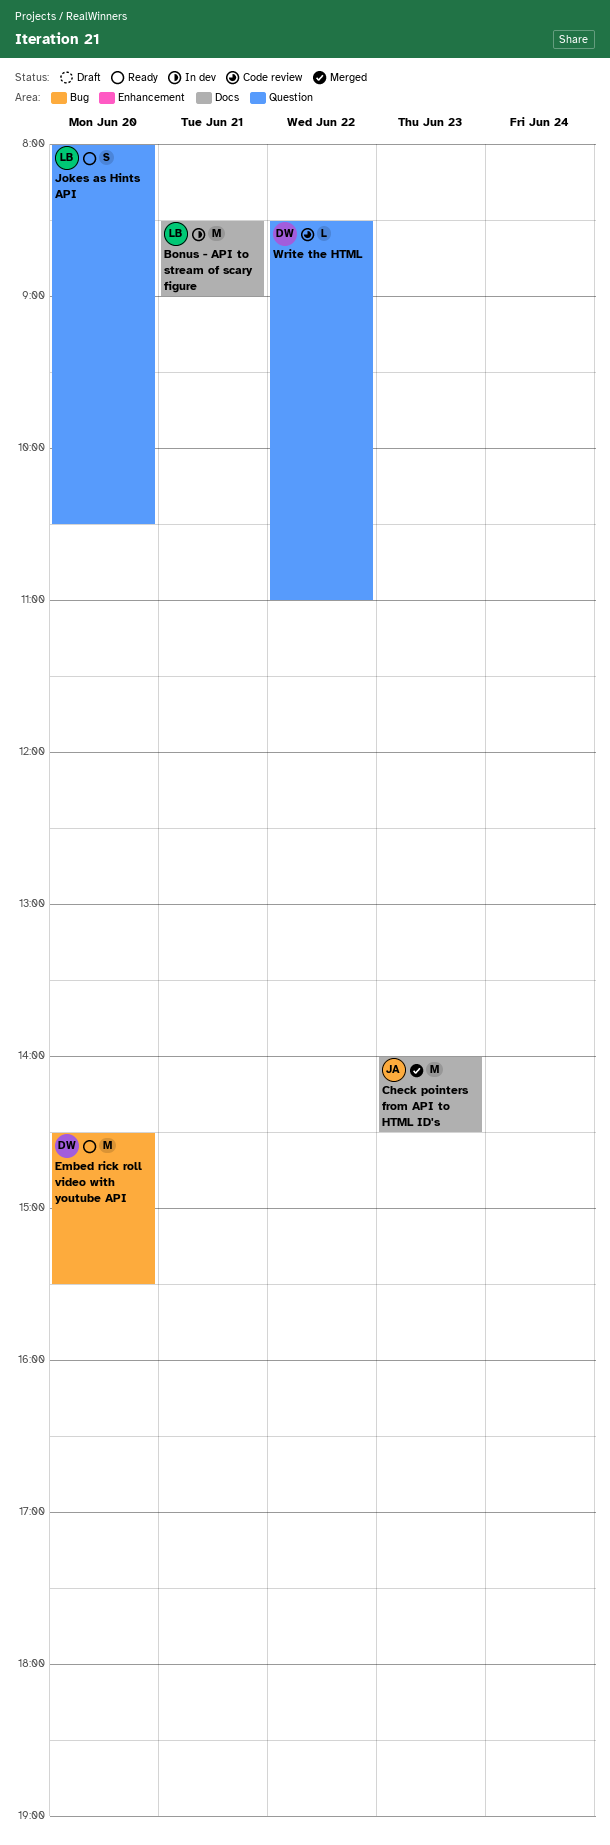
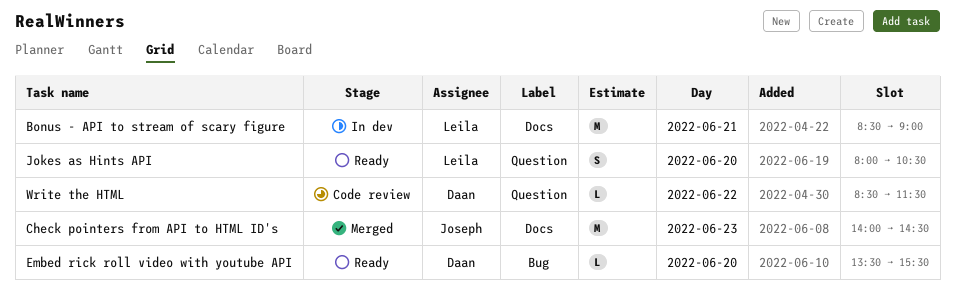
Embed rick roll video with youtube API, estimate: M -> L
Embed rick roll video with youtube API, begins: 14:30 -> 13:30
Write the HTML, ends: 11:00 -> 11:30

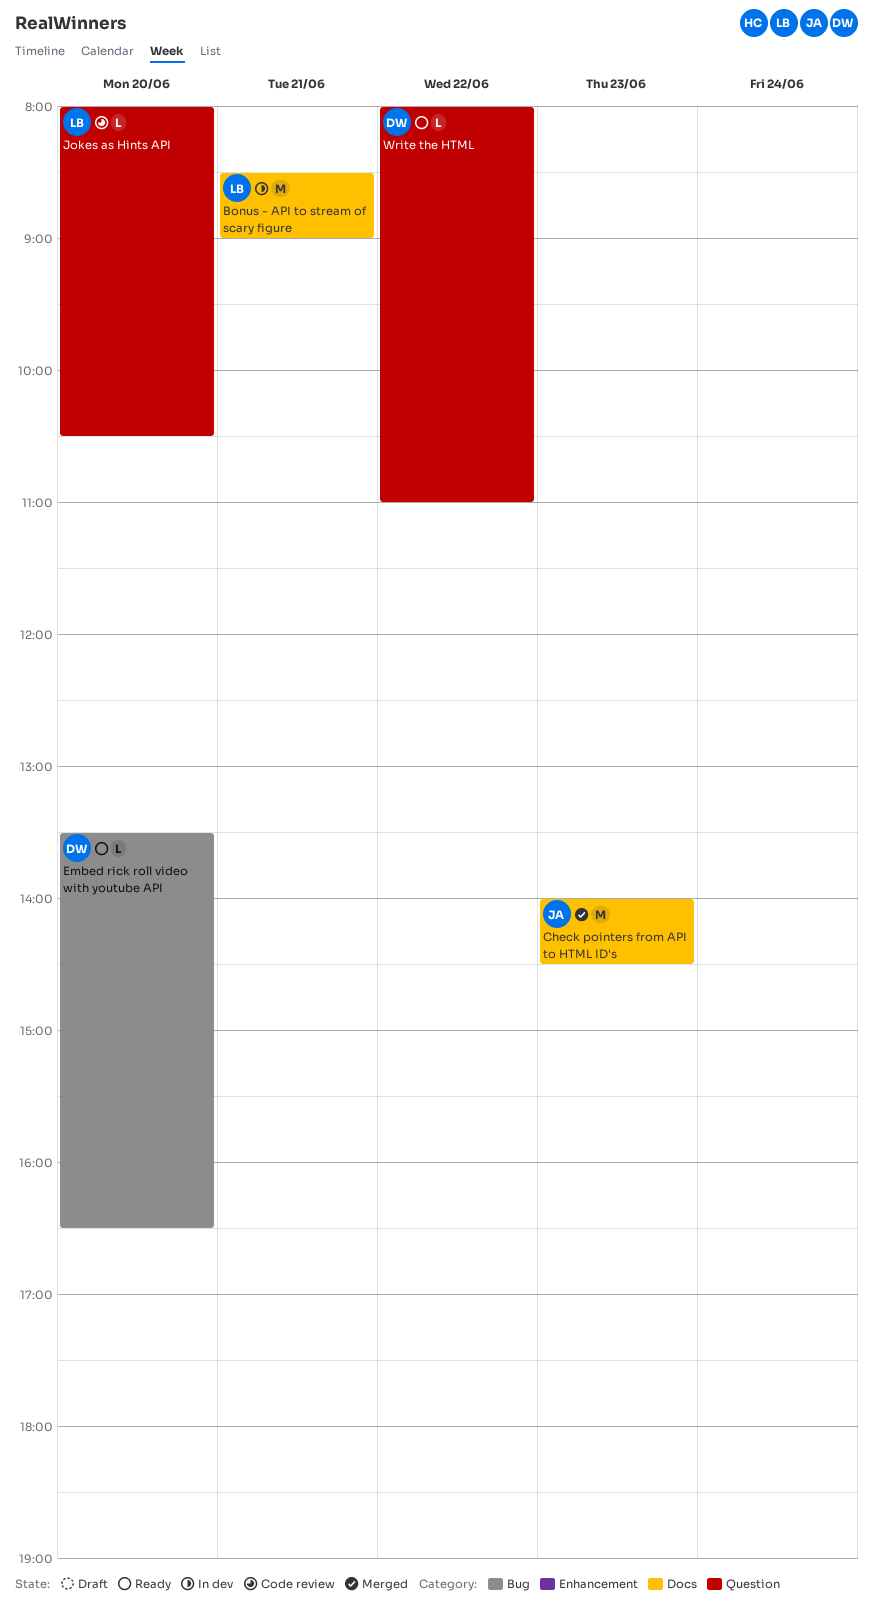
Embed rick roll video with youtube API, ends: 15:30 -> 16:30
Jokes as Hints API, status: Ready -> Code review
Jokes as Hints API, estimate: S -> L
Write the HTML, status: Code review -> Ready
Write the HTML, begins: 08:30 -> 08:00
Write the HTML, ends: 11:30 -> 11:00

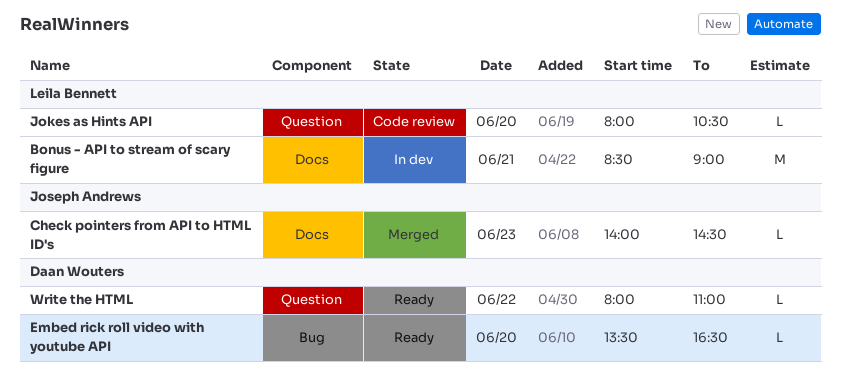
Check pointers from API to HTML ID's, estimate: M -> L

